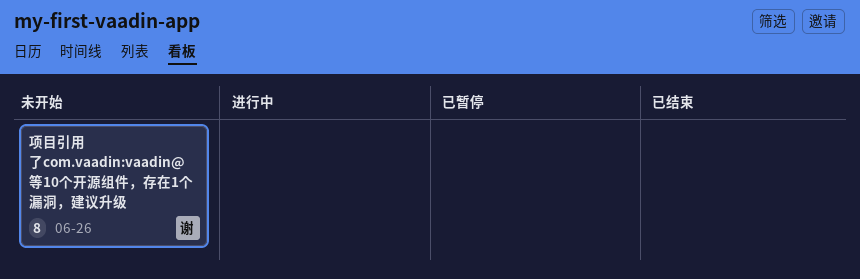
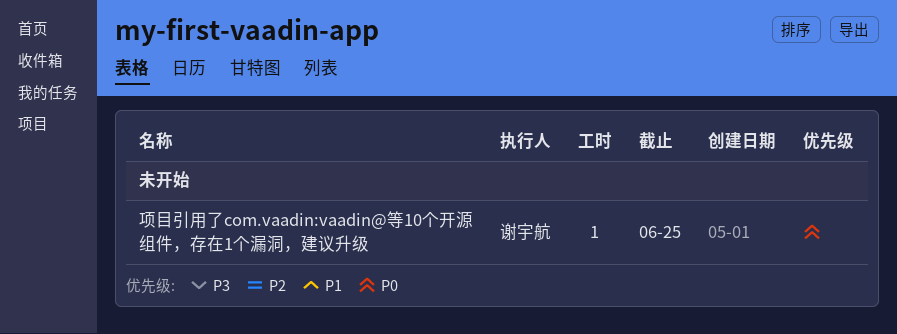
项目引用了com.vaadin:vaadin@等10个开源组件，存在1个漏洞，建议升级, estimate: 8 -> 1
项目引用了com.vaadin:vaadin@等10个开源组件，存在1个漏洞，建议升级, due: Jun 26 -> Jun 25

